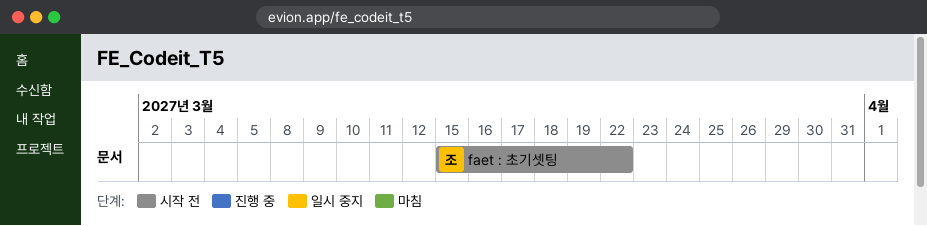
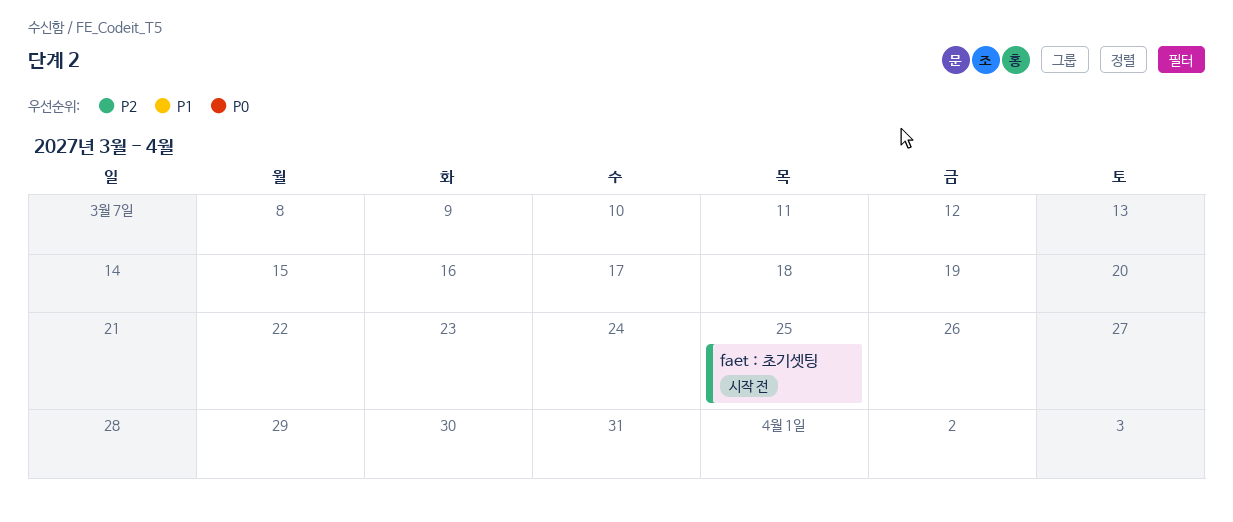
faet : 초기셋팅, due: Mar 22 -> Mar 25

